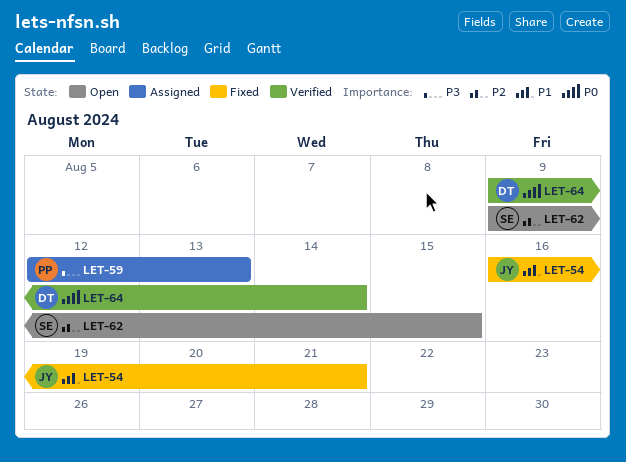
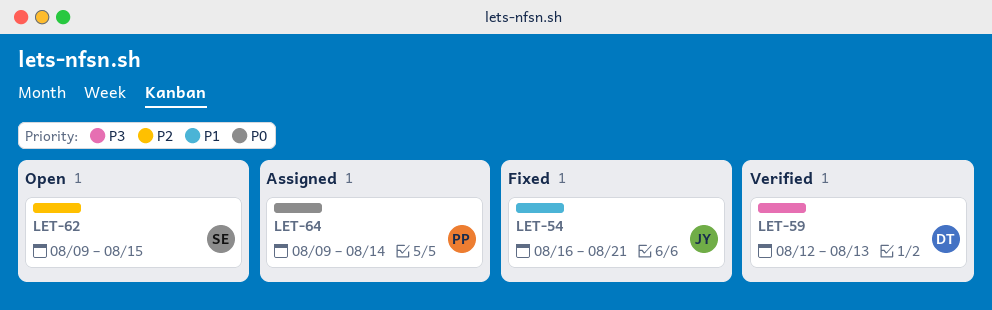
LET-59, status: Assigned -> Verified
LET-59, owner: PP -> DT
LET-64, status: Verified -> Assigned
LET-64, owner: DT -> PP

